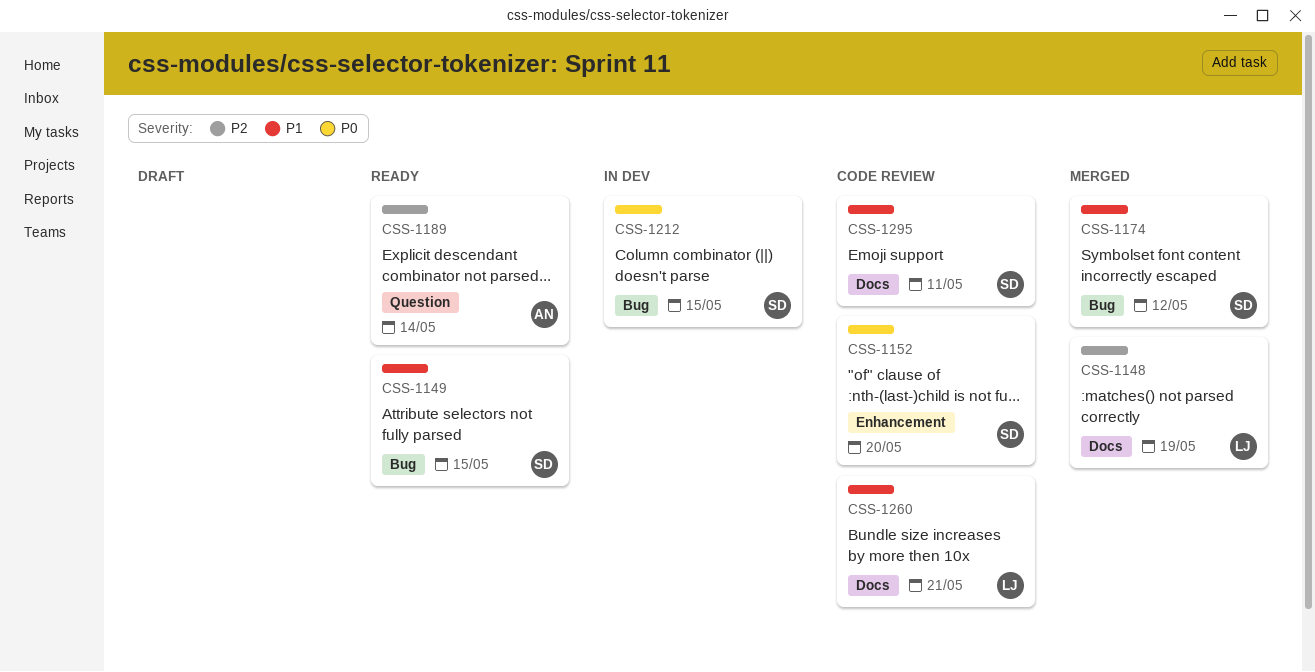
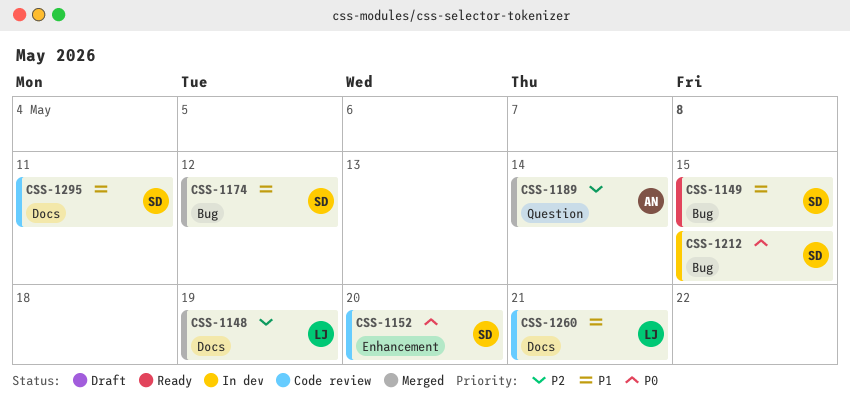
CSS-1189, status: Ready -> Merged

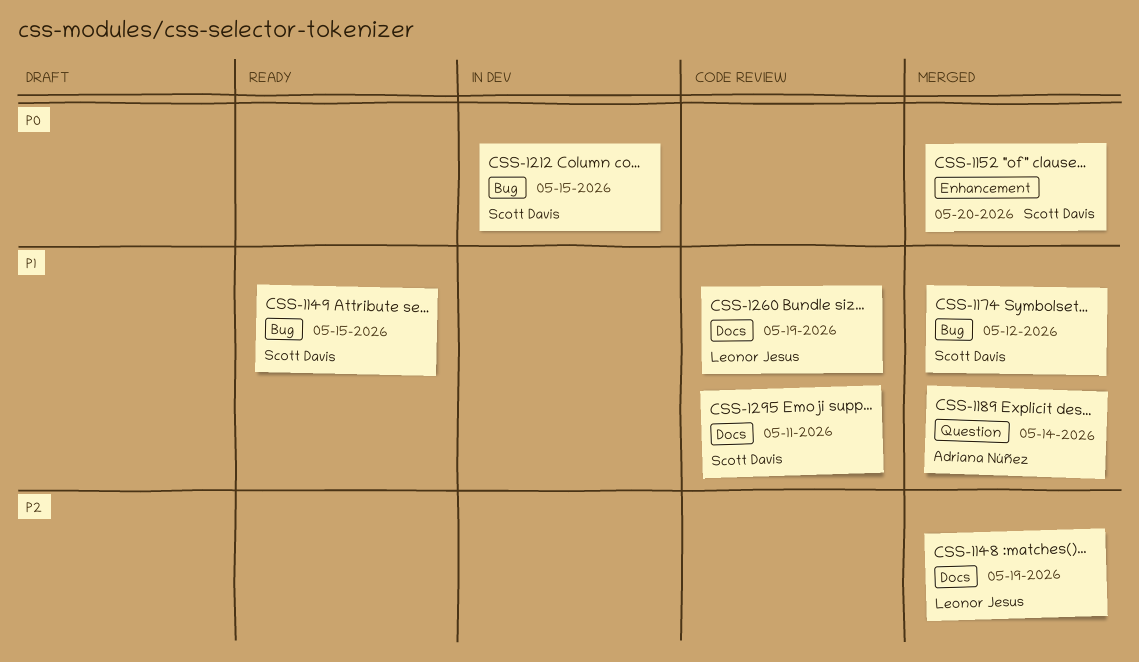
CSS-1152, status: Code review -> Merged
CSS-1189, priority: P2 -> P1
CSS-1260, due: May 21 -> May 19

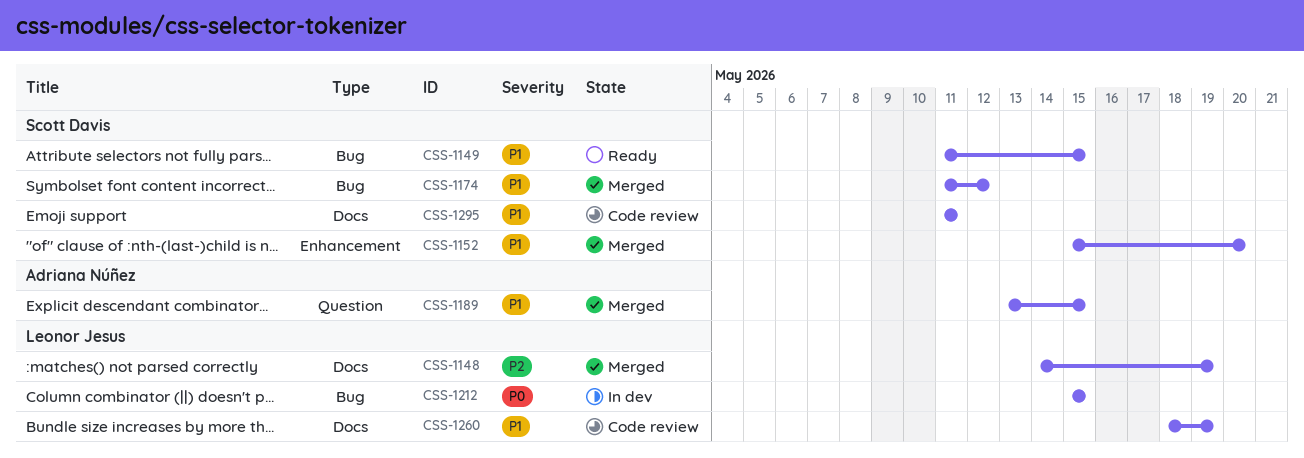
CSS-1152, priority: P0 -> P1
CSS-1189, due: May 14 -> May 15
CSS-1212, owner: Scott Davis -> Leonor Jesus

